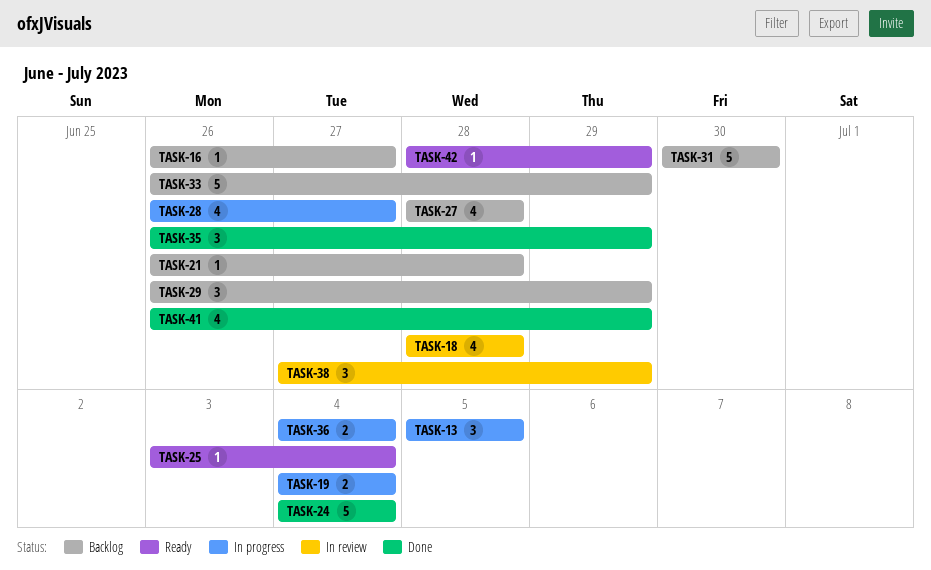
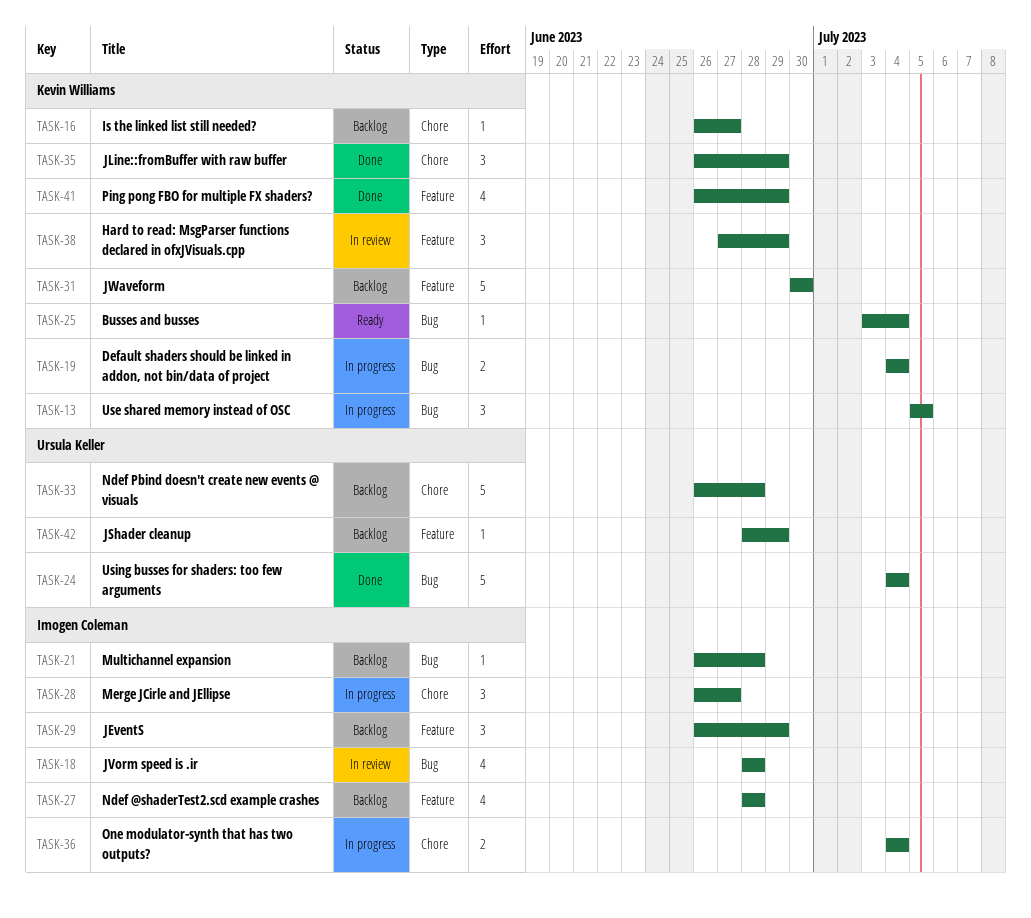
TASK-28, estimate: 4 -> 3
TASK-33, due: Jun 29 -> Jun 28
TASK-42, status: Ready -> Backlog

